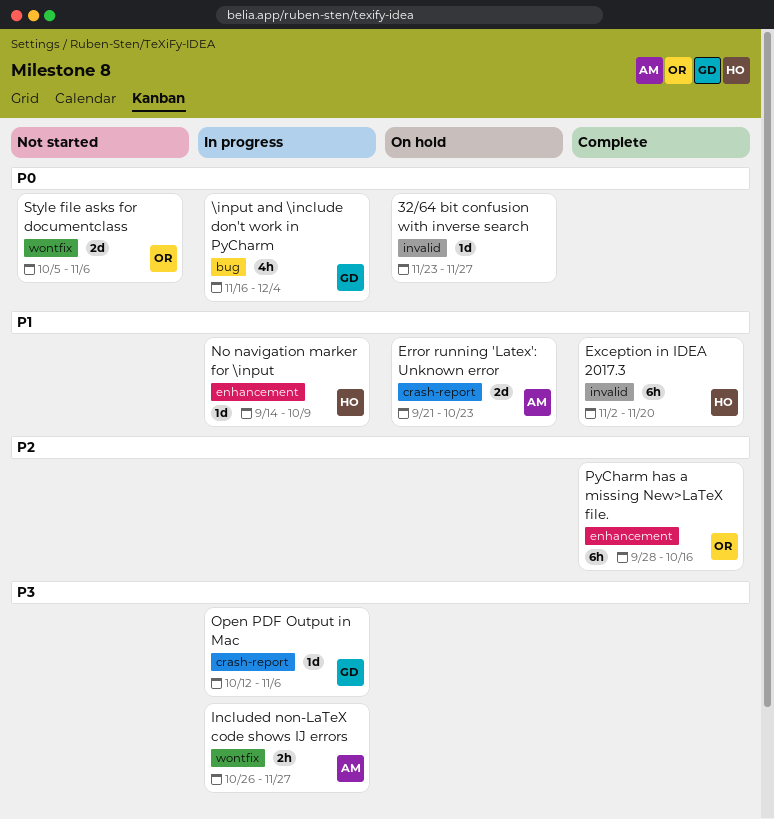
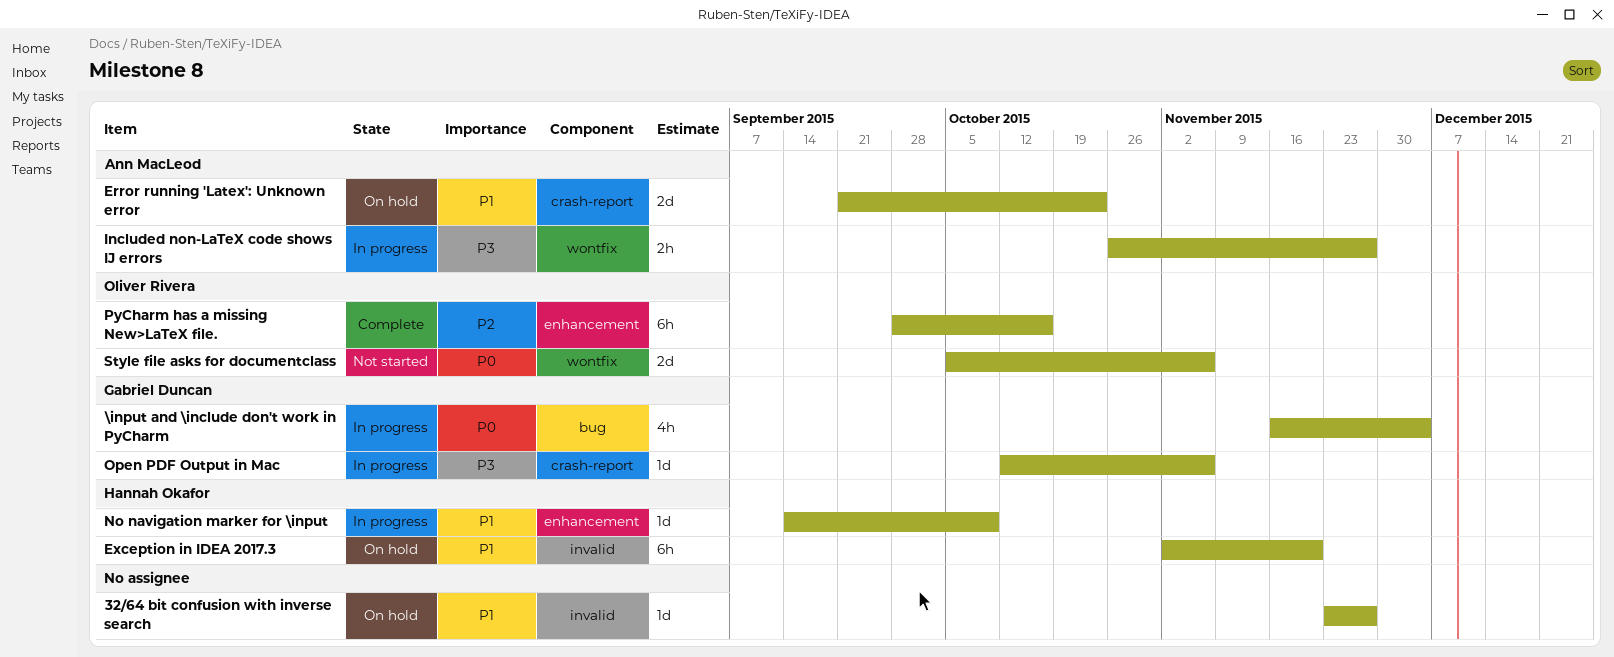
32/64 bit confusion with inverse search, priority: P0 -> P1
Exception in IDEA 2017.3, status: Complete -> On hold

